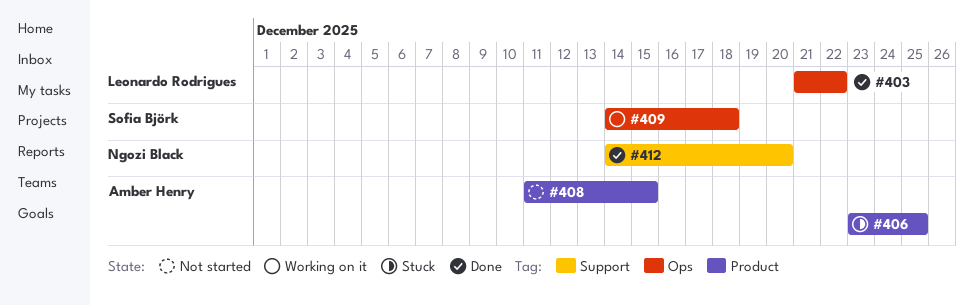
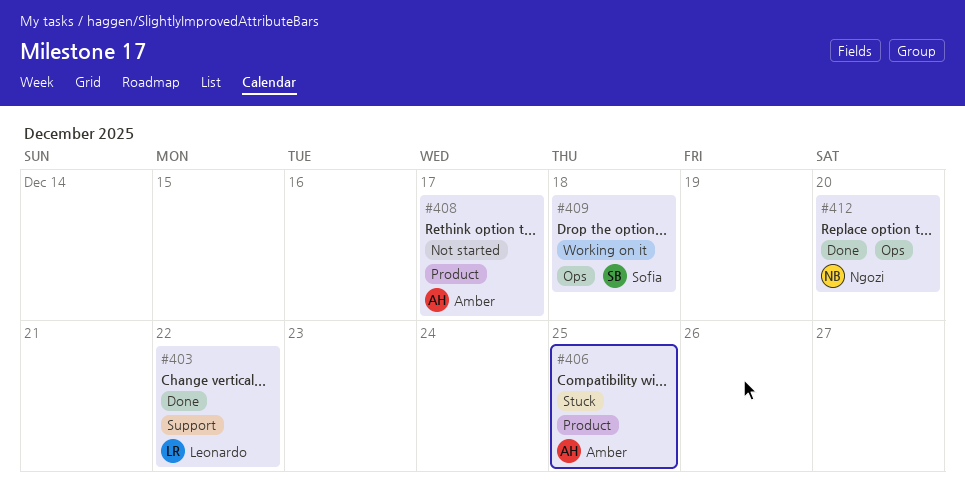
#403, label: Ops -> Support
#408, due: Dec 15 -> Dec 17
#412, label: Support -> Ops

